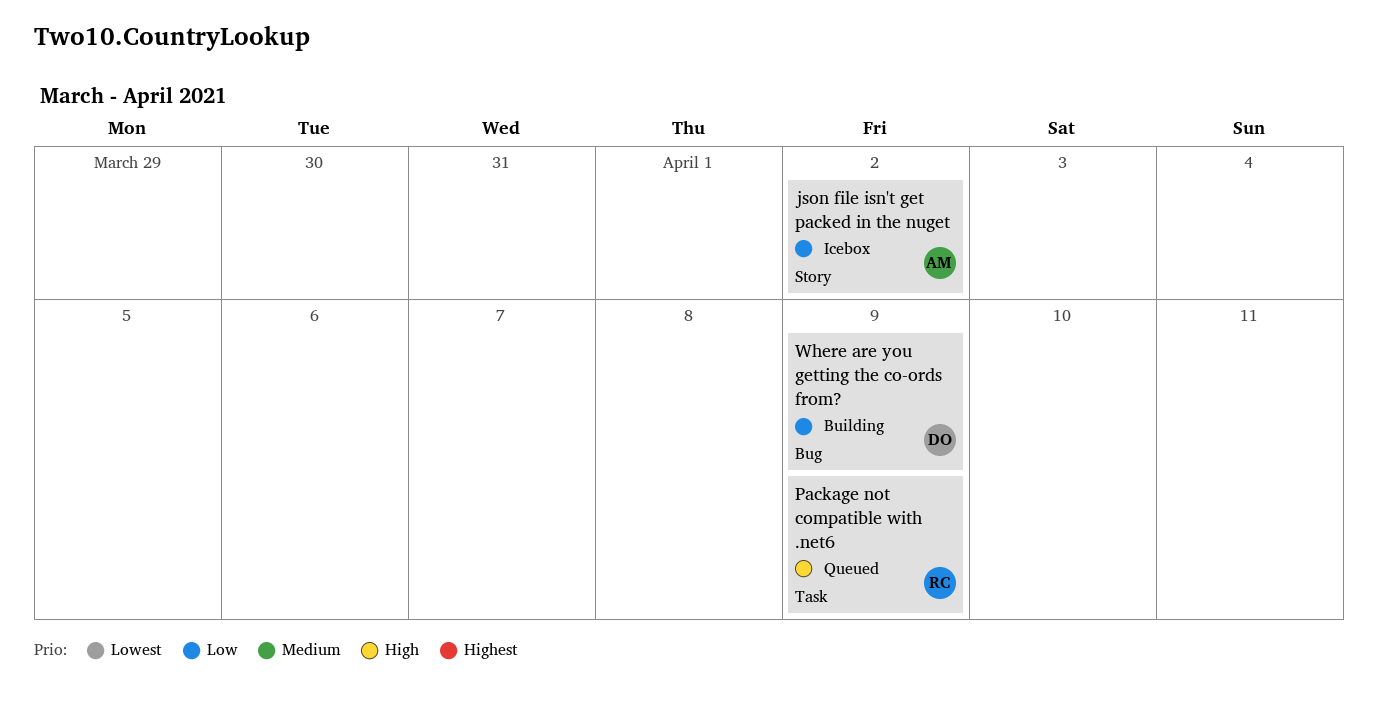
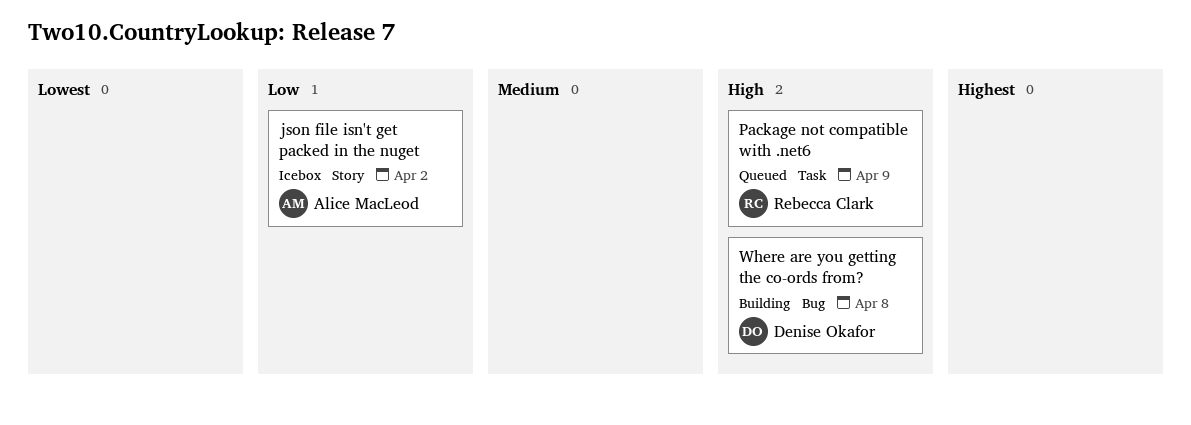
Where are you getting the co-ords from?, priority: Low -> High
Where are you getting the co-ords from?, due: Apr 9 -> Apr 8

